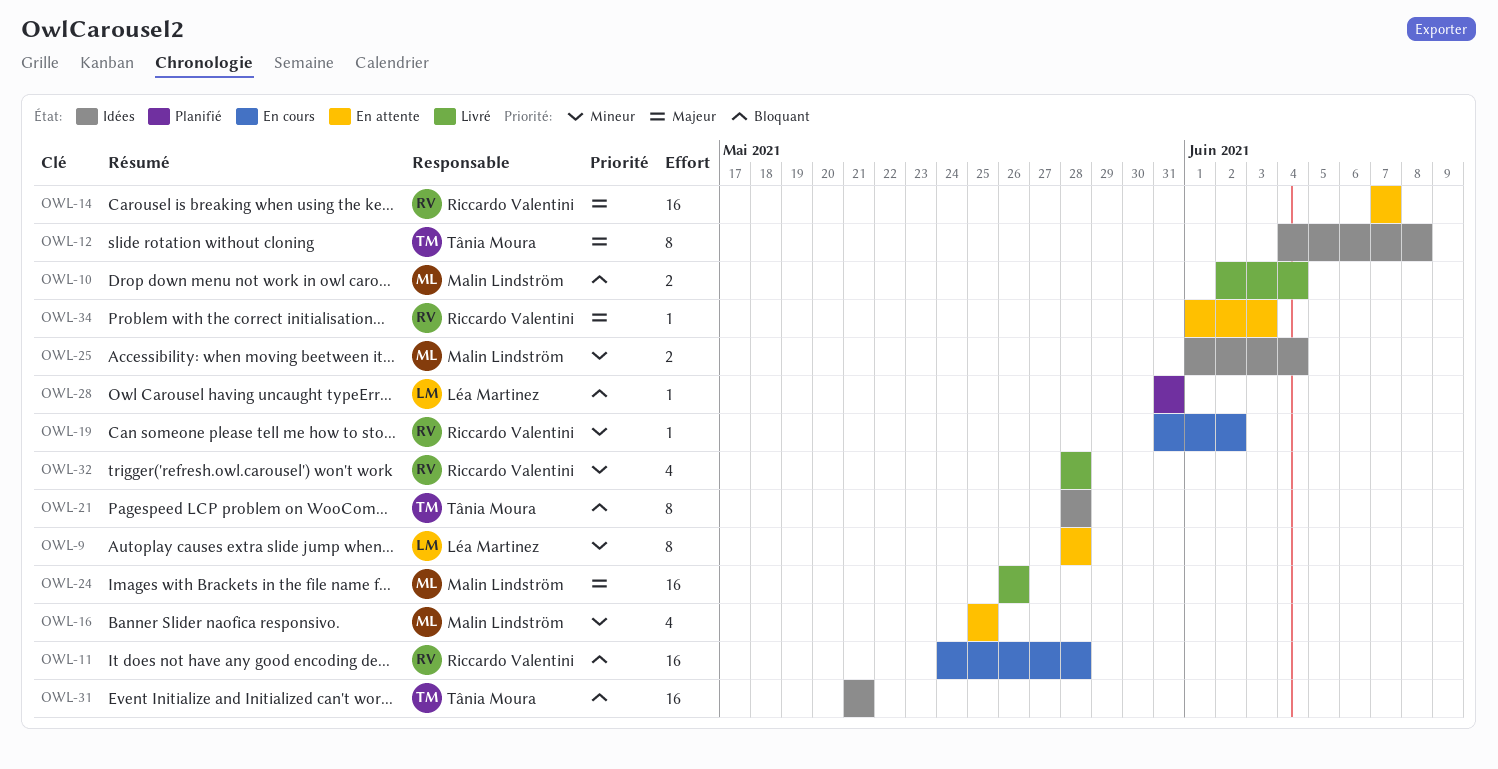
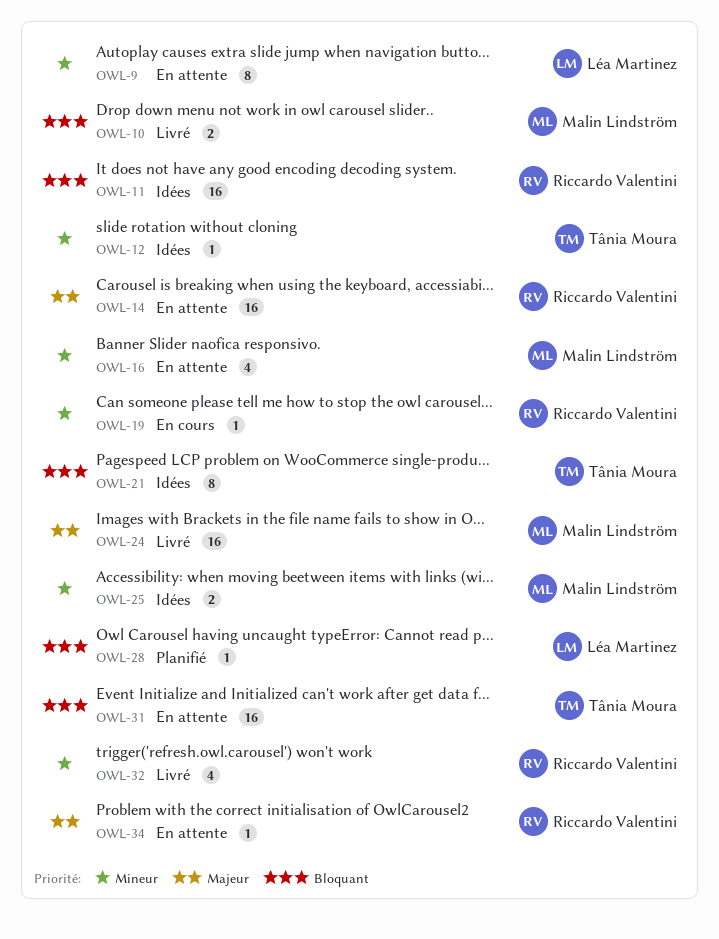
OWL-11, status: En cours -> Idées
OWL-12, priority: Majeur -> Mineur
OWL-12, estimate: 8 -> 1
OWL-31, status: Idées -> En attente

